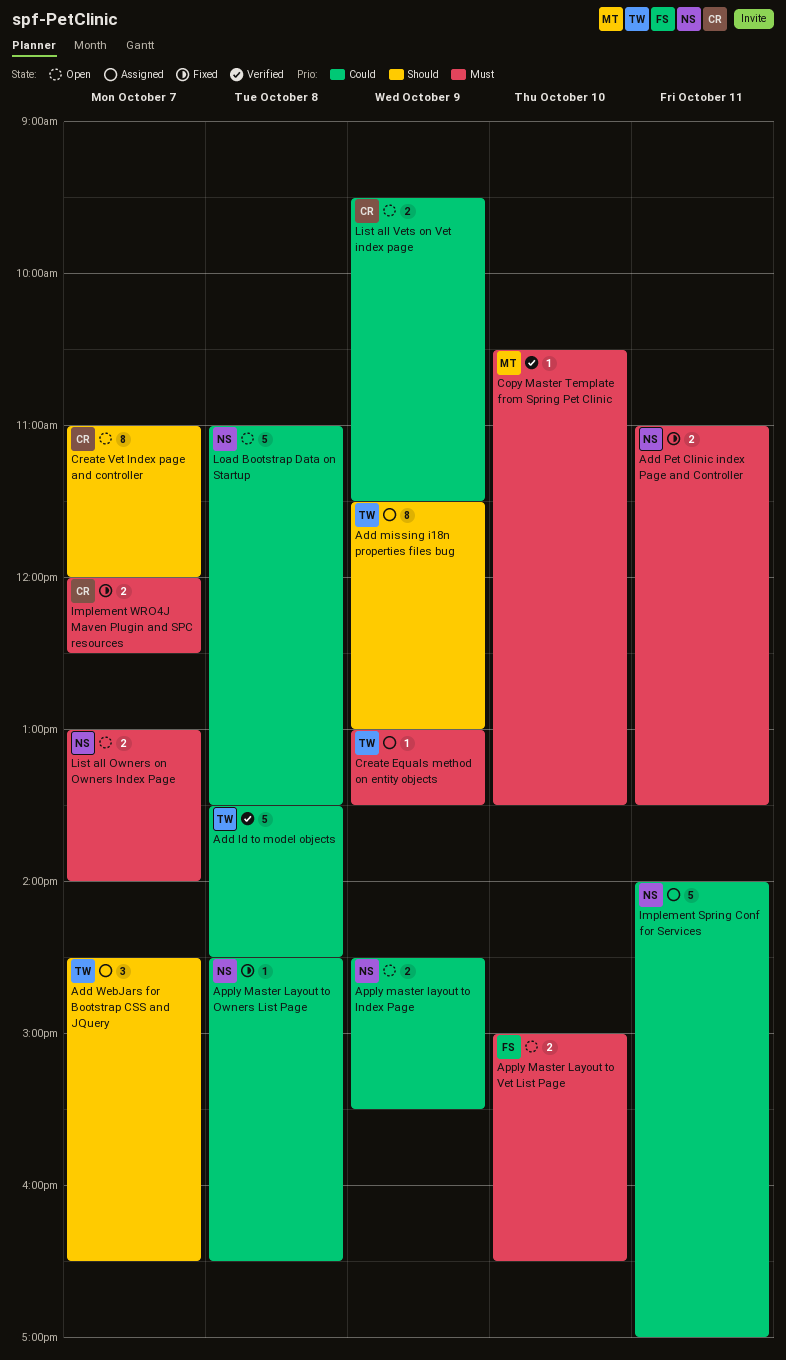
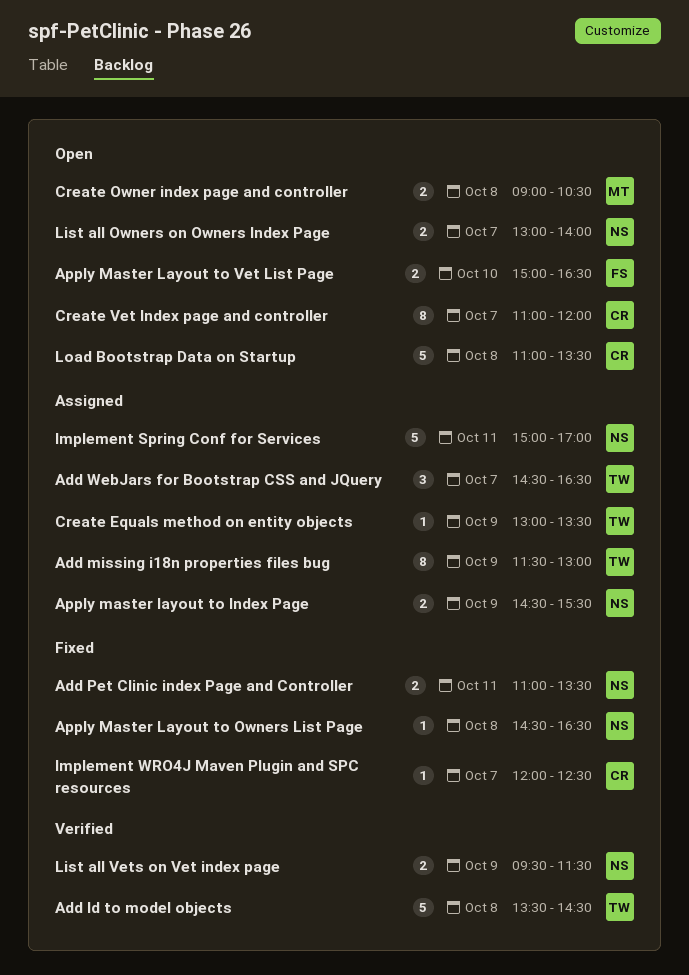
Apply master layout to Index Page, status: Open -> Assigned
Copy Master Template from Spring Pet Clinic: present -> none
Create Owner index page and controller: none -> present
Implement Spring Conf for Services, begins: 14:00 -> 15:00
Implement WRO4J Maven Plugin and SPC resources, estimate: 2 -> 1
List all Vets on Vet index page, status: Open -> Verified
List all Vets on Vet index page, owner: CR -> NS
Load Bootstrap Data on Startup, owner: NS -> CR

